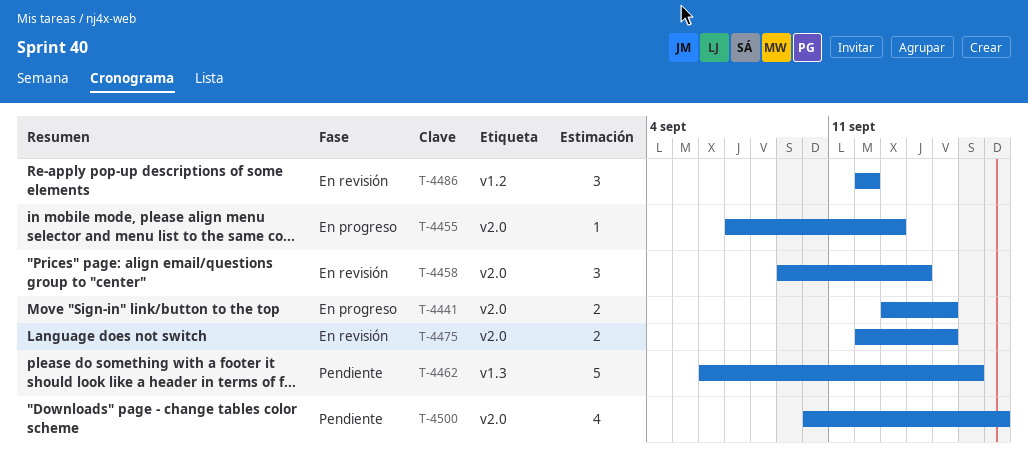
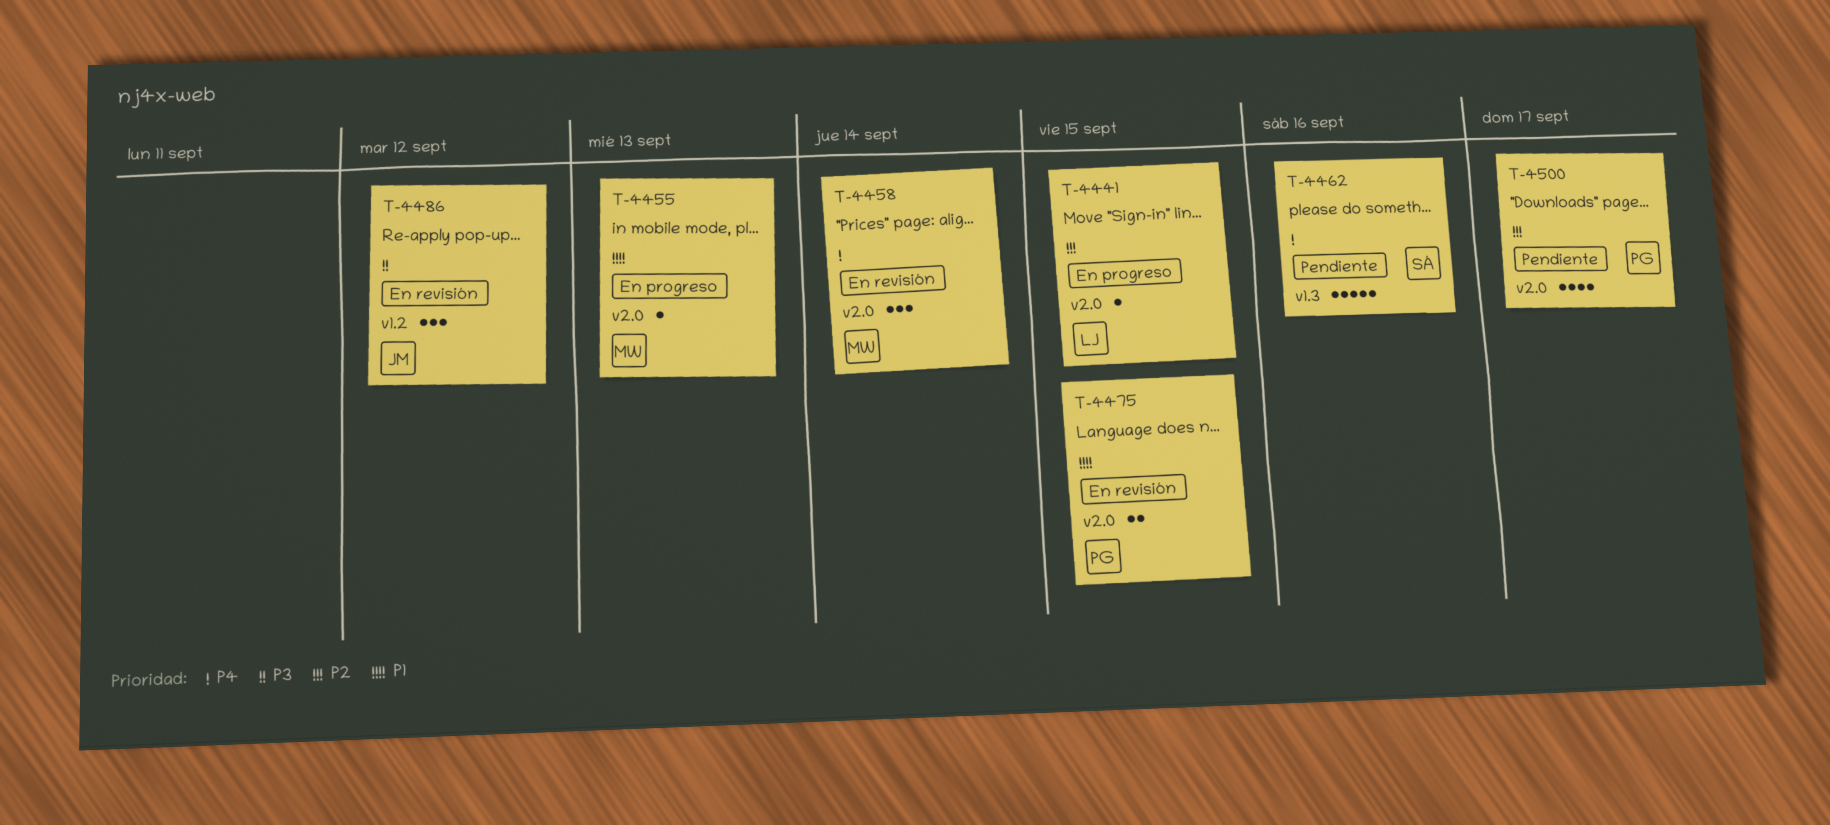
T-4441, estimate: 2 -> 1

